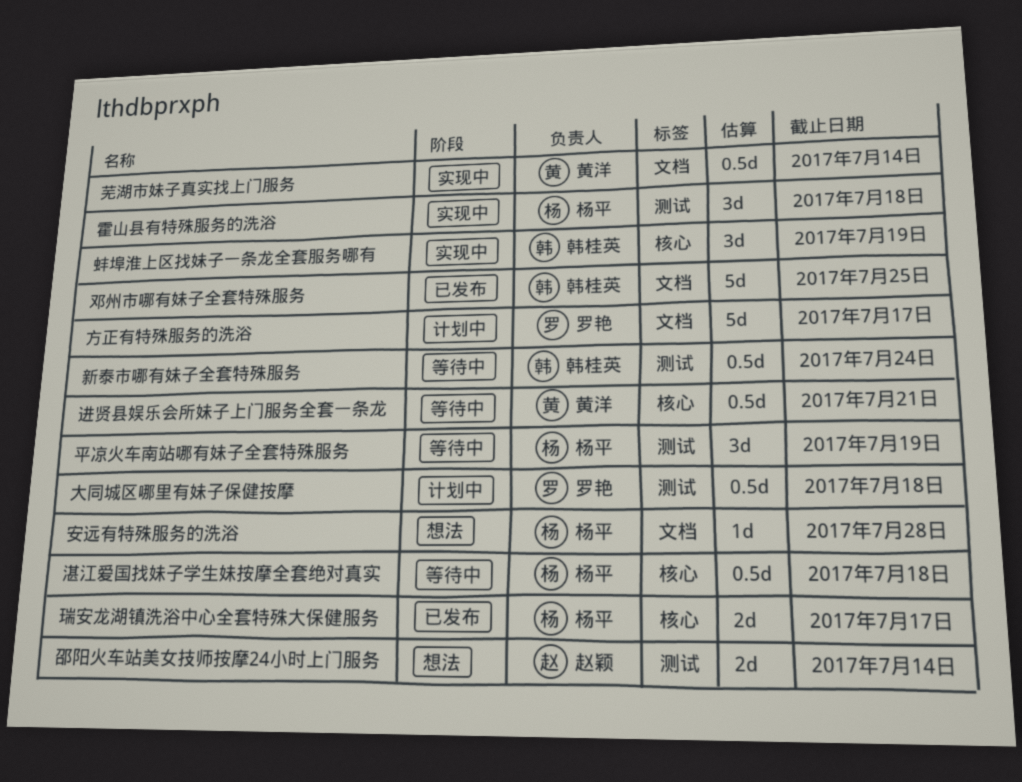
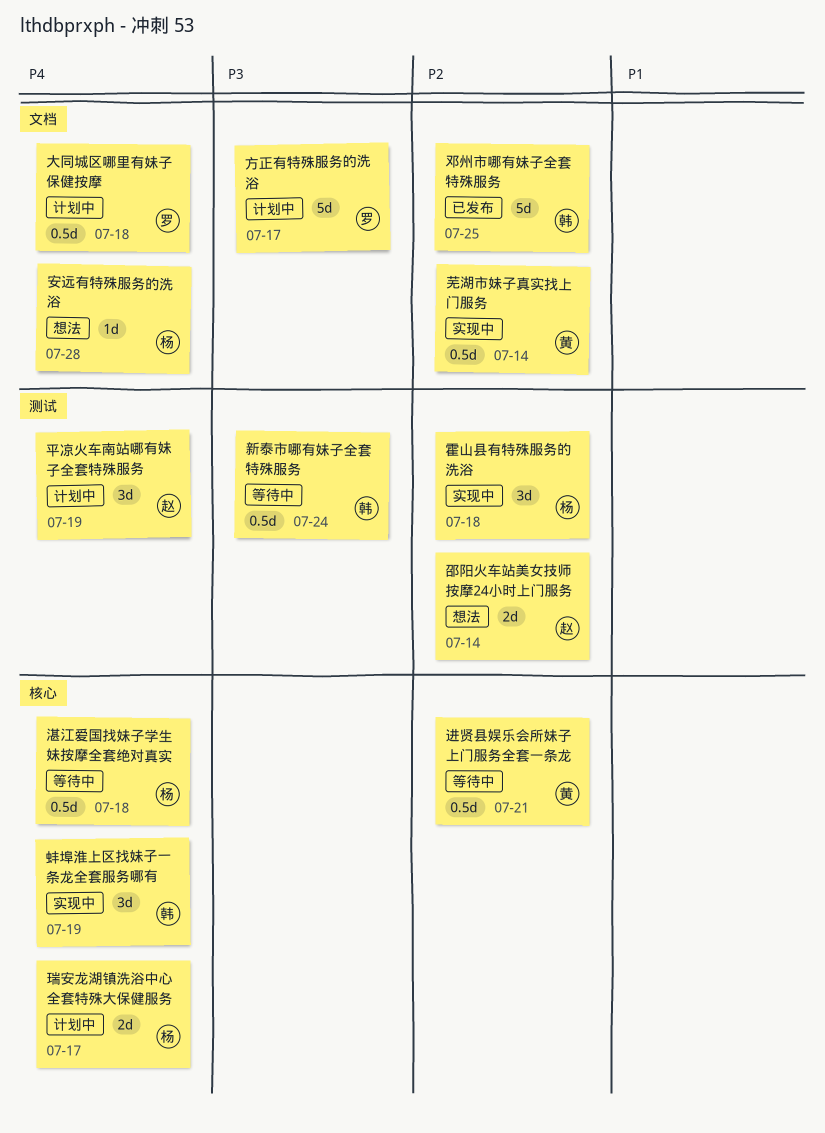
大同城区哪里有妹子保健按摩, label: 测试 -> 文档
平凉火车南站哪有妹子全套特殊服务, status: 等待中 -> 计划中
平凉火车南站哪有妹子全套特殊服务, owner: 杨平 -> 赵颖
瑞安龙湖镇洗浴中心全套特殊大保健服务, status: 已发布 -> 计划中

